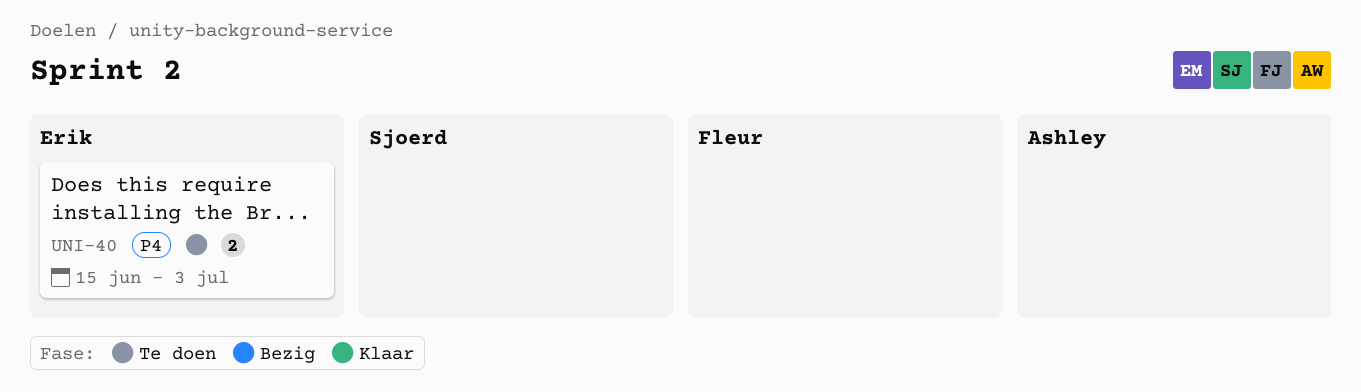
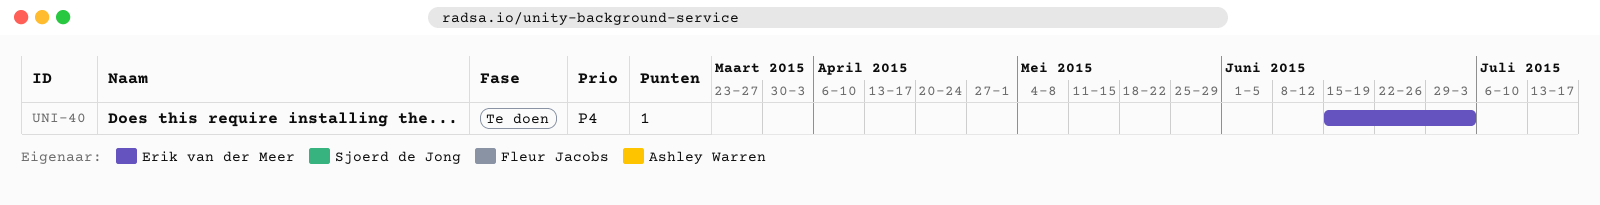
UNI-40, estimate: 2 -> 1

